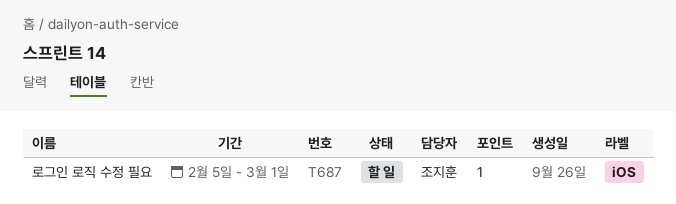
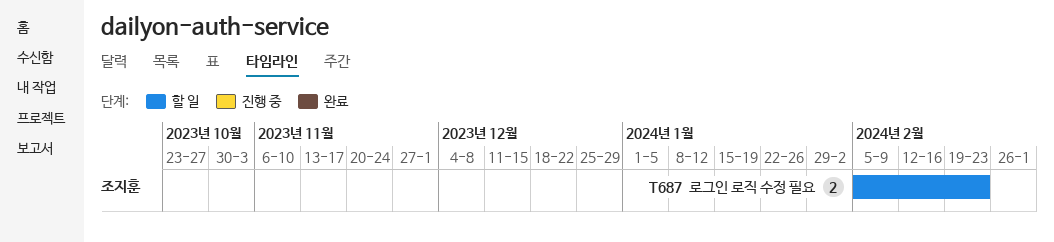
T687, estimate: 1 -> 2
T687, due: Mar 1 -> Feb 23

